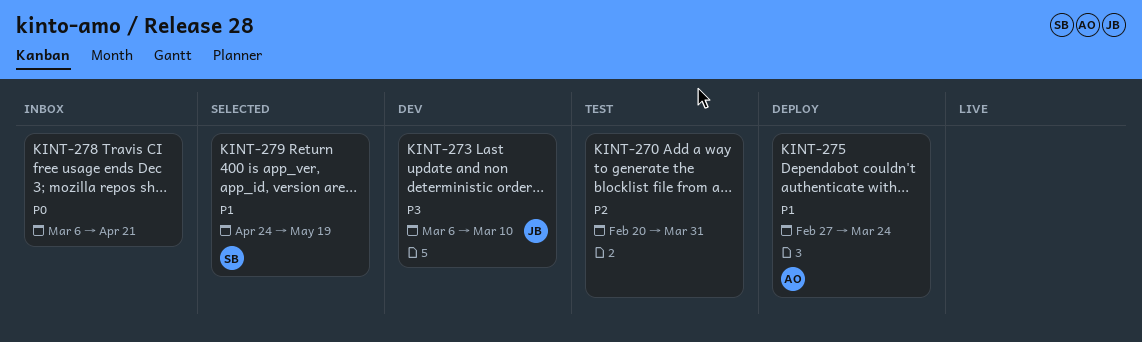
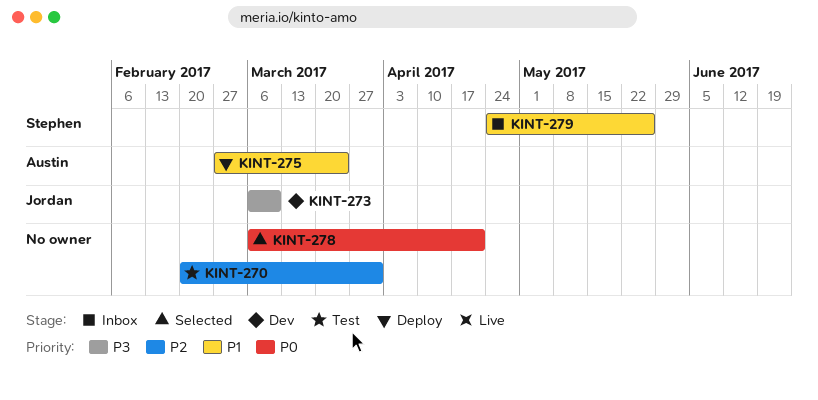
KINT-278, status: Inbox -> Selected
KINT-279, status: Selected -> Inbox
KINT-279, due: May 19 -> May 26

